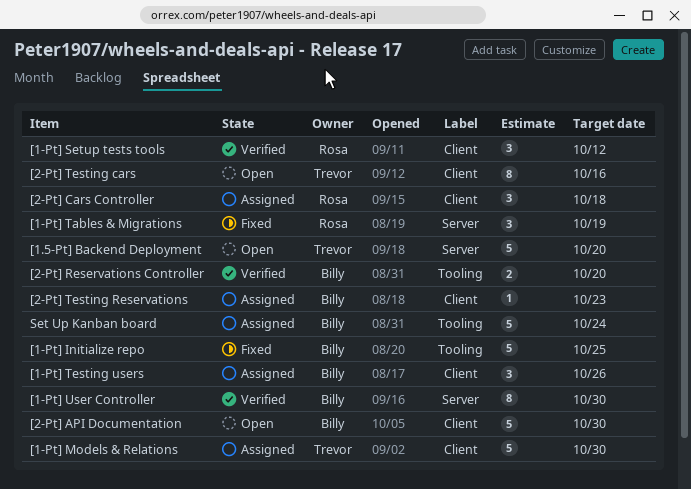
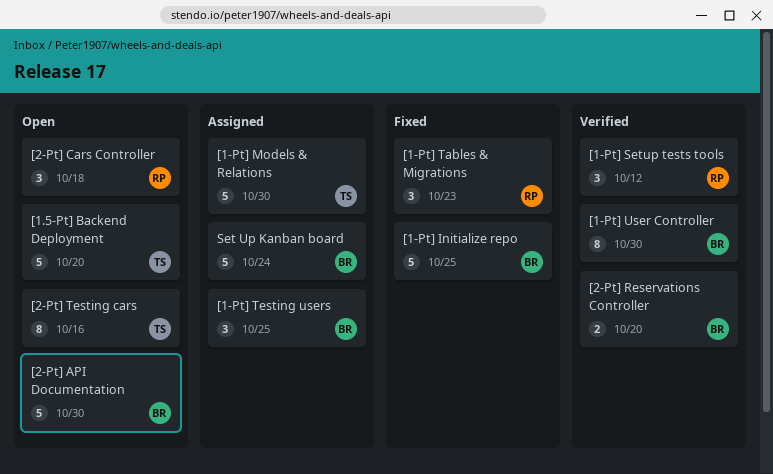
[1-Pt] Tables & Migrations, due: Oct 19 -> Oct 23
[1-Pt] Testing users, due: Oct 26 -> Oct 25
[2-Pt] Cars Controller, status: Assigned -> Open
[2-Pt] Testing Reservations: present -> none

